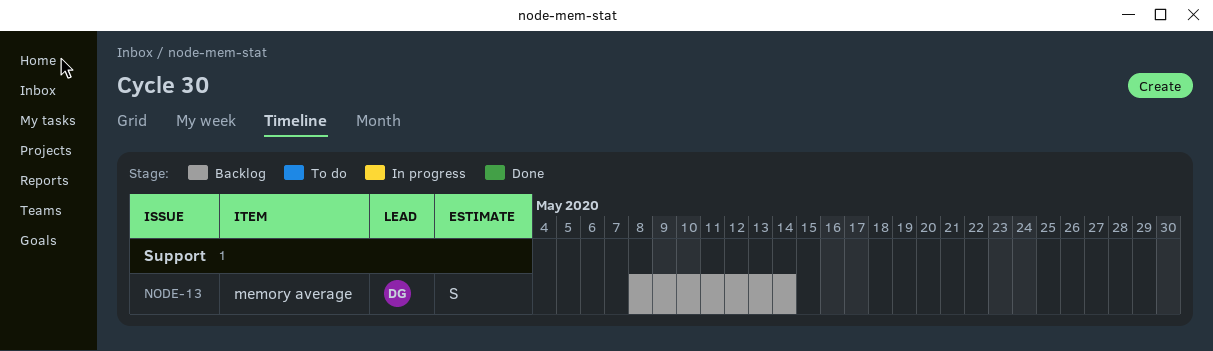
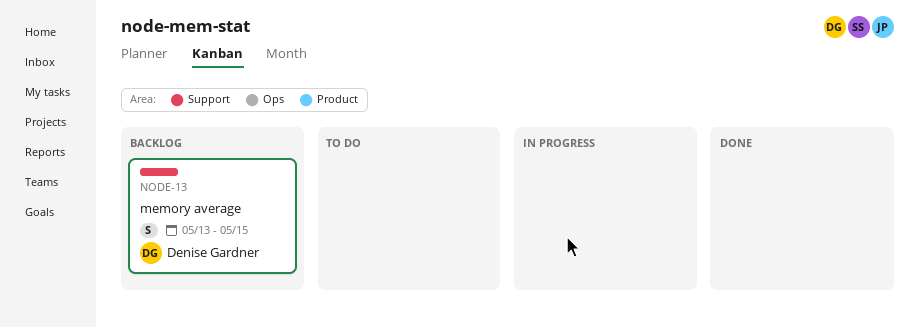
NODE-13, start: May 8 -> May 13
NODE-13, due: May 14 -> May 15

